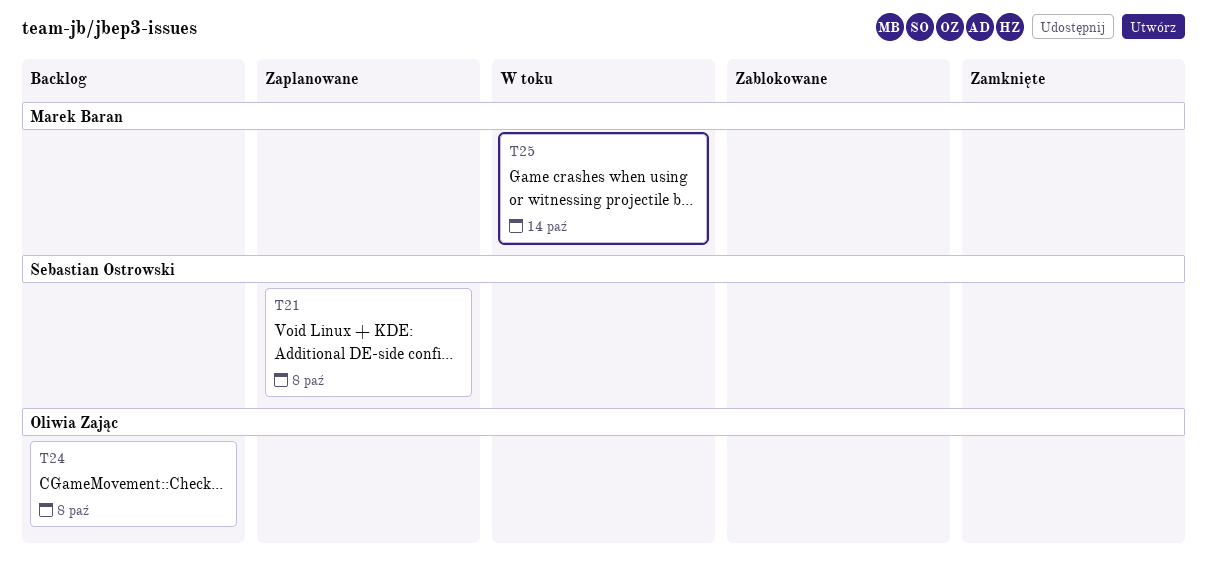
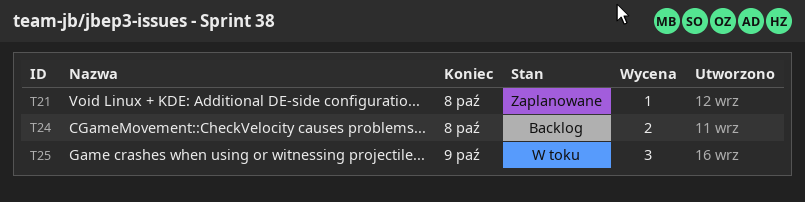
T25, due: Oct 14 -> Oct 9

